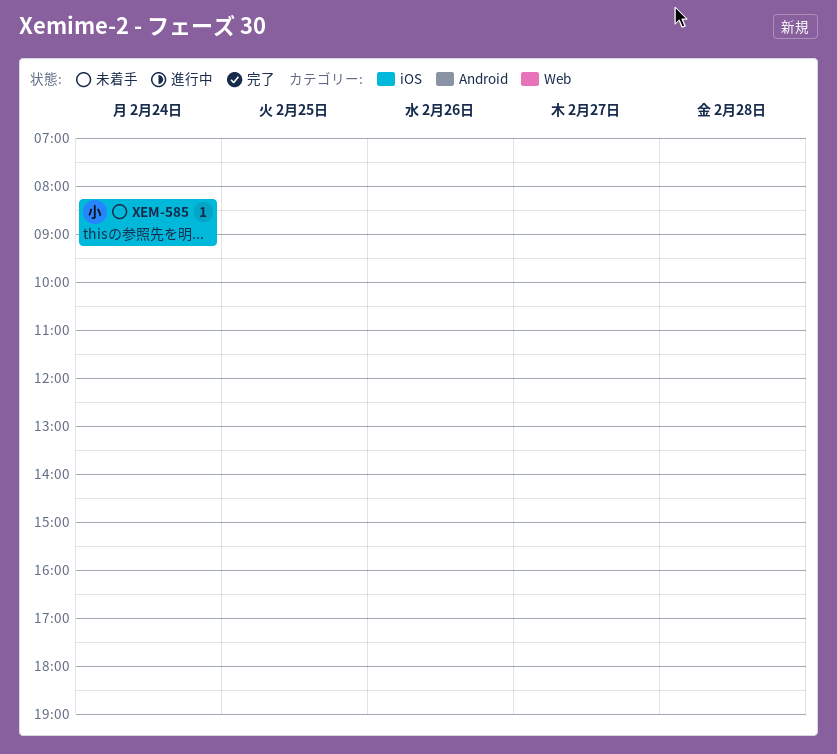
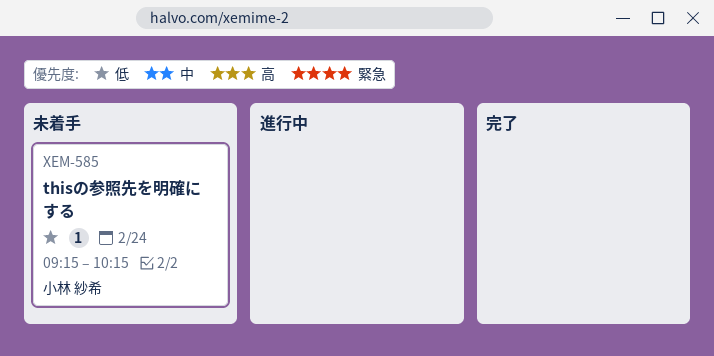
XEM-585, begins: 08:15 -> 09:15
XEM-585, ends: 09:15 -> 10:15

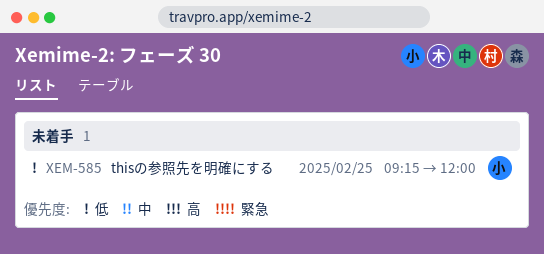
XEM-585, day: Feb 24 -> Feb 25
XEM-585, ends: 10:15 -> 12:00

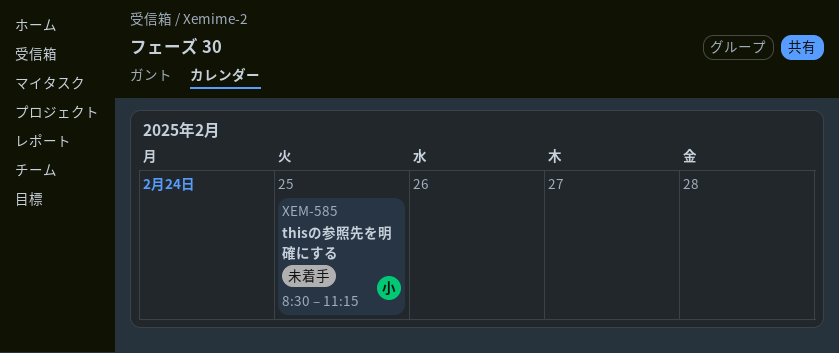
XEM-585, begins: 09:15 -> 08:30
XEM-585, ends: 12:00 -> 11:15

